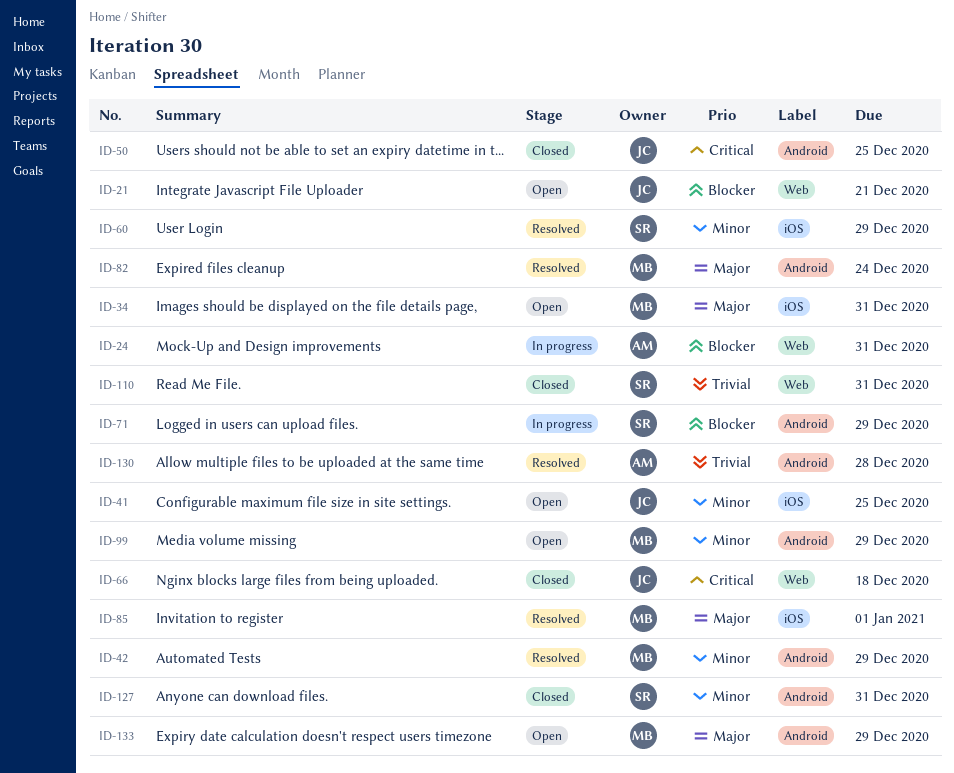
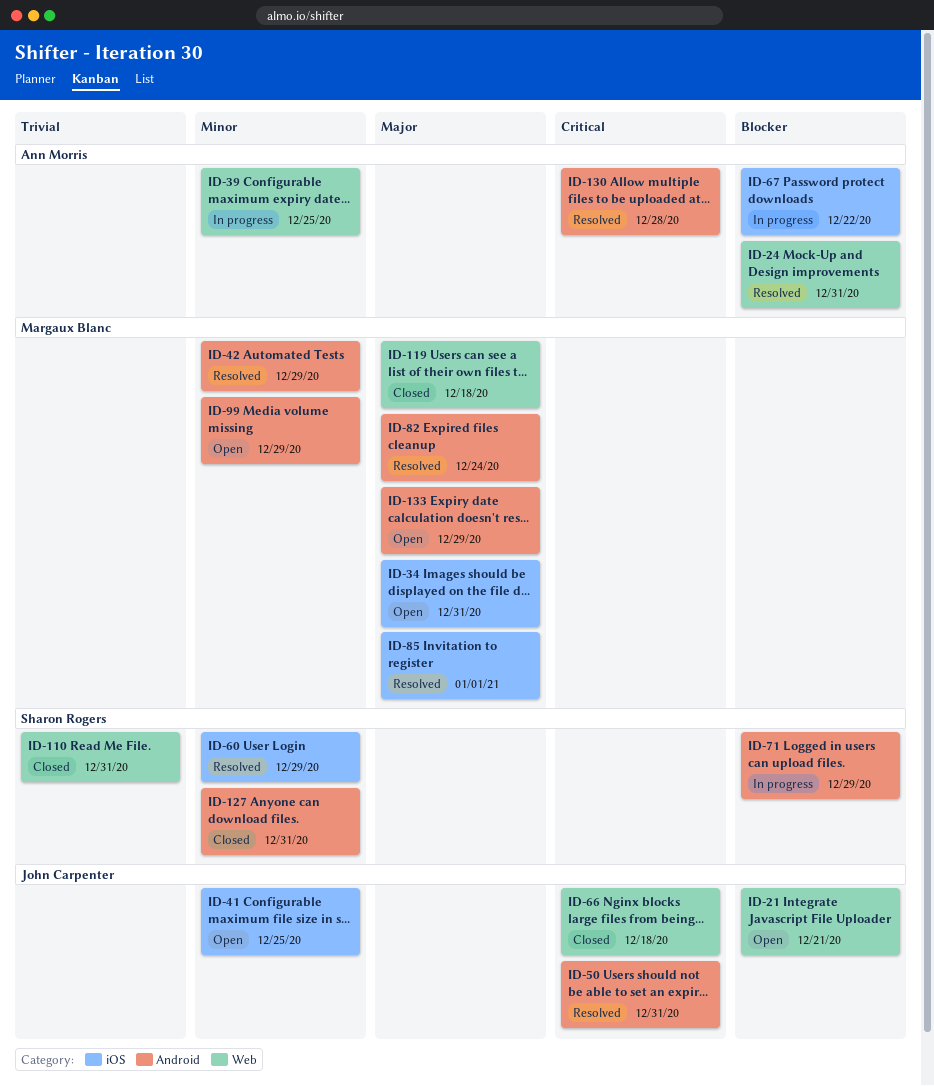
ID-24, status: In progress -> Resolved
ID-39: none -> present
ID-50, status: Closed -> Resolved
ID-50, due: Dec 25 -> Dec 31
ID-67: none -> present
ID-119: none -> present
ID-130, priority: Trivial -> Critical

